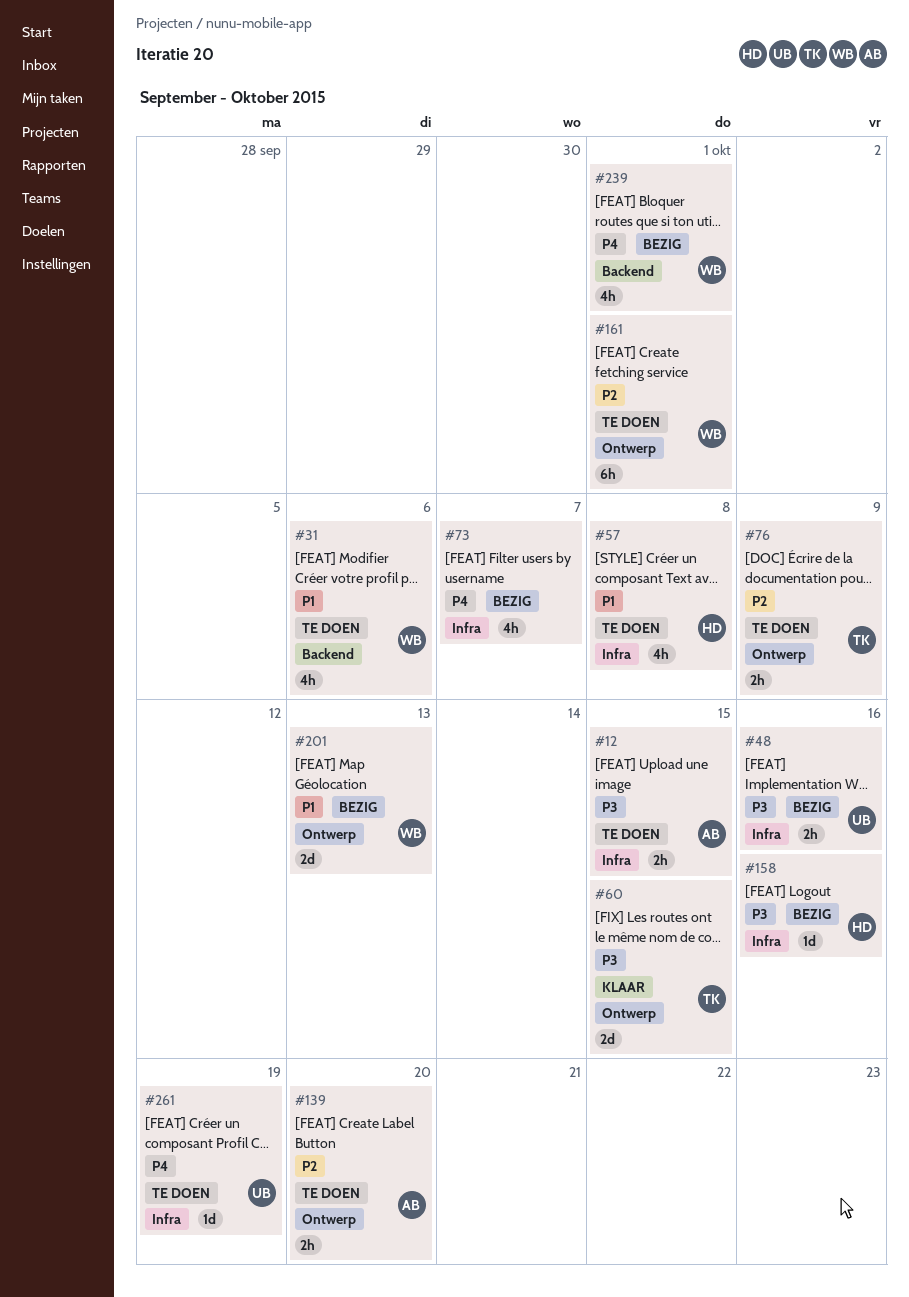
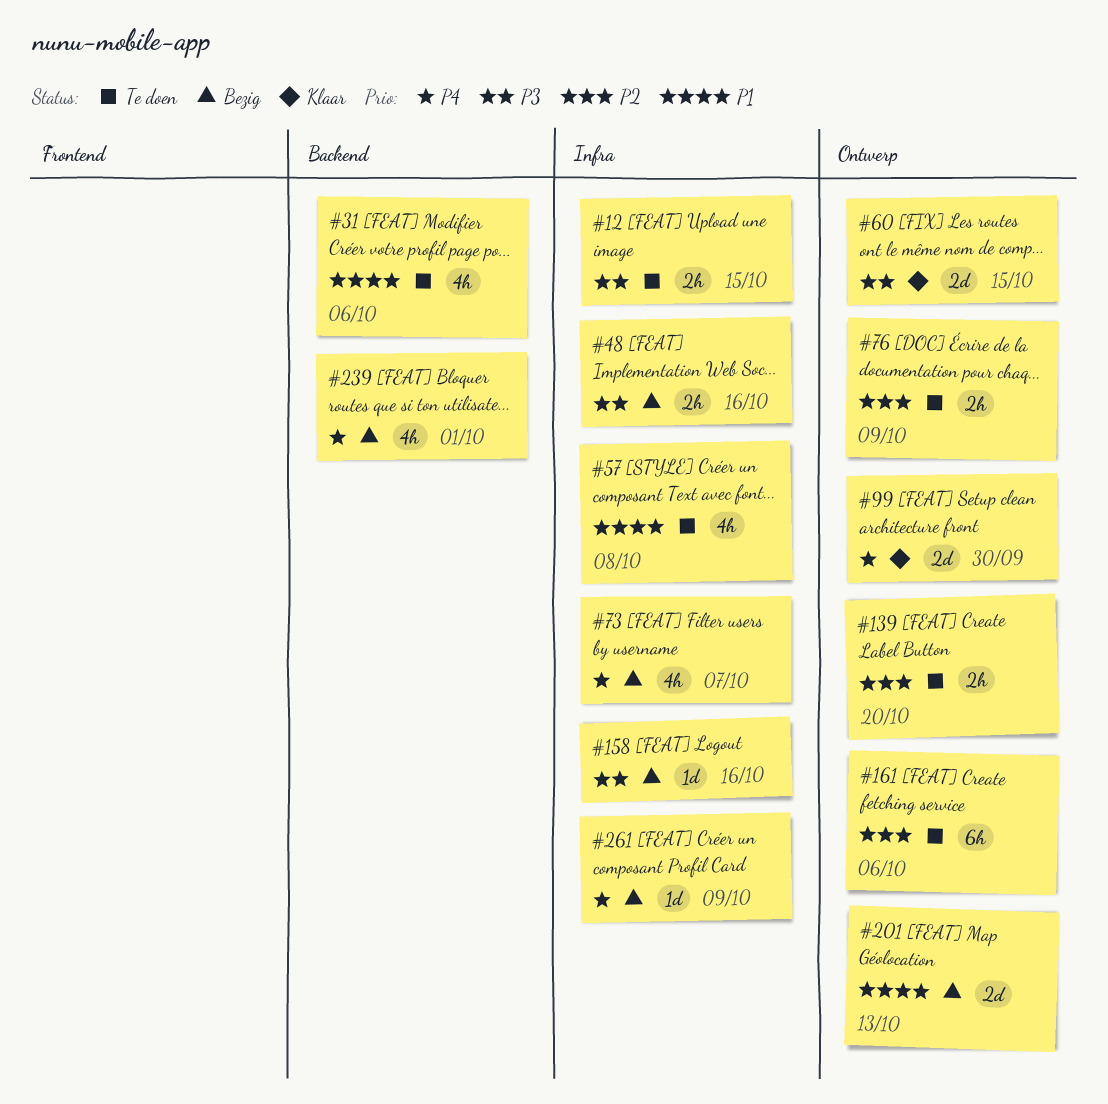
#99: none -> present
#161, due: Oct 1 -> Oct 6
#261, status: Te doen -> Bezig
#261, due: Oct 19 -> Oct 9

